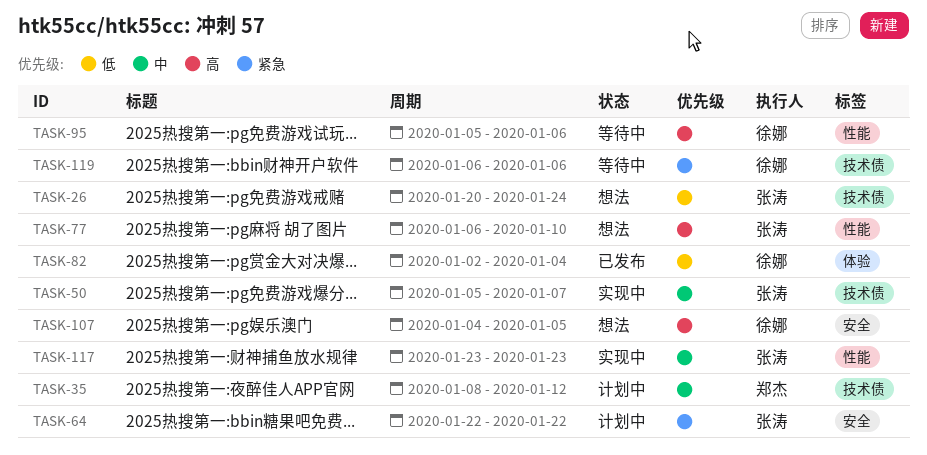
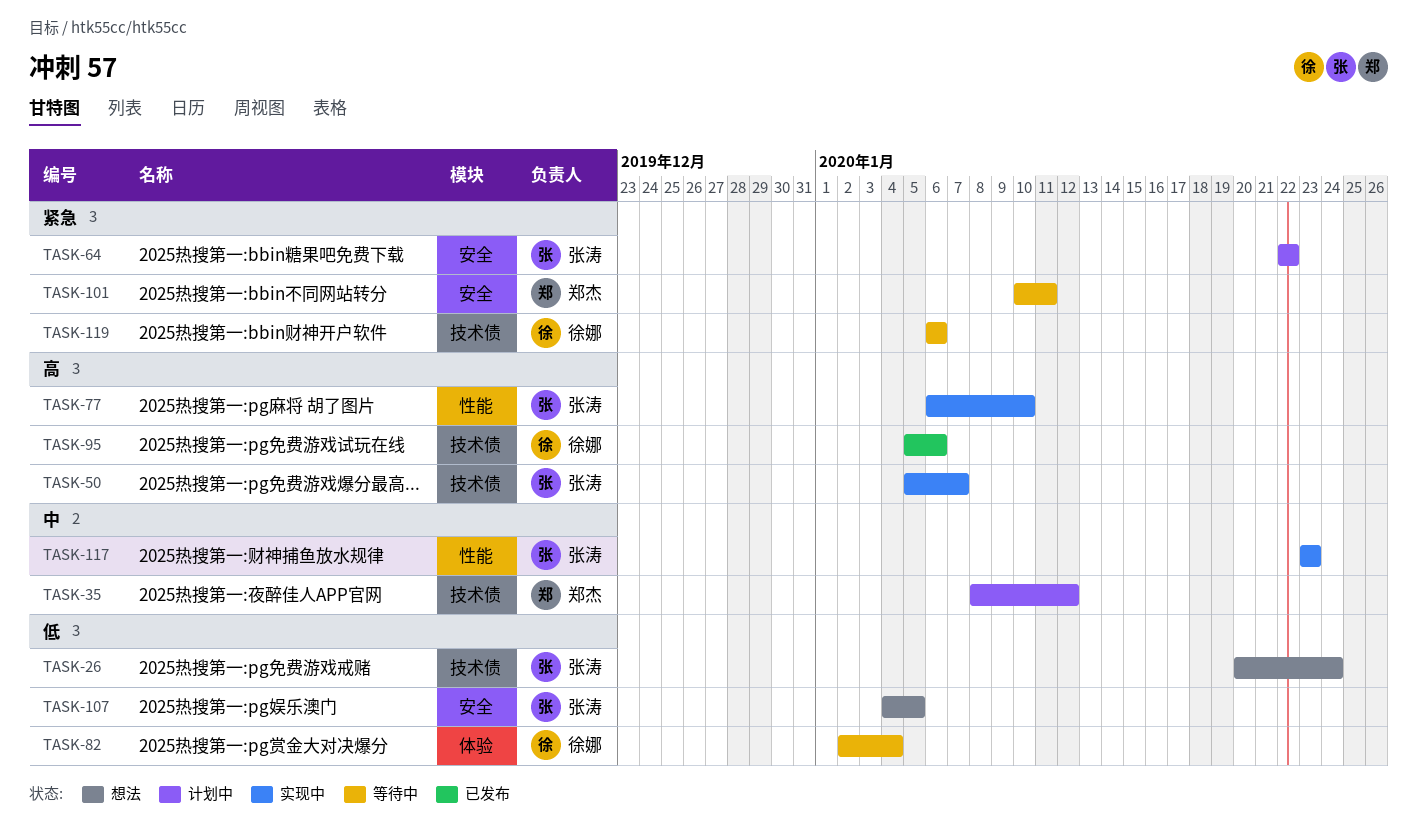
TASK-50, priority: 中 -> 高
TASK-77, status: 想法 -> 实现中
TASK-82, status: 已发布 -> 等待中
TASK-95, status: 等待中 -> 已发布
TASK-95, label: 性能 -> 技术债
TASK-101: none -> present
TASK-107, owner: 徐娜 -> 张涛
TASK-107, priority: 高 -> 低

